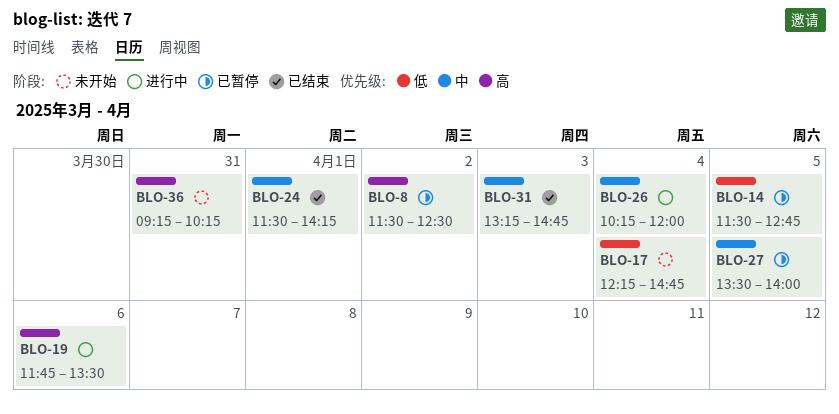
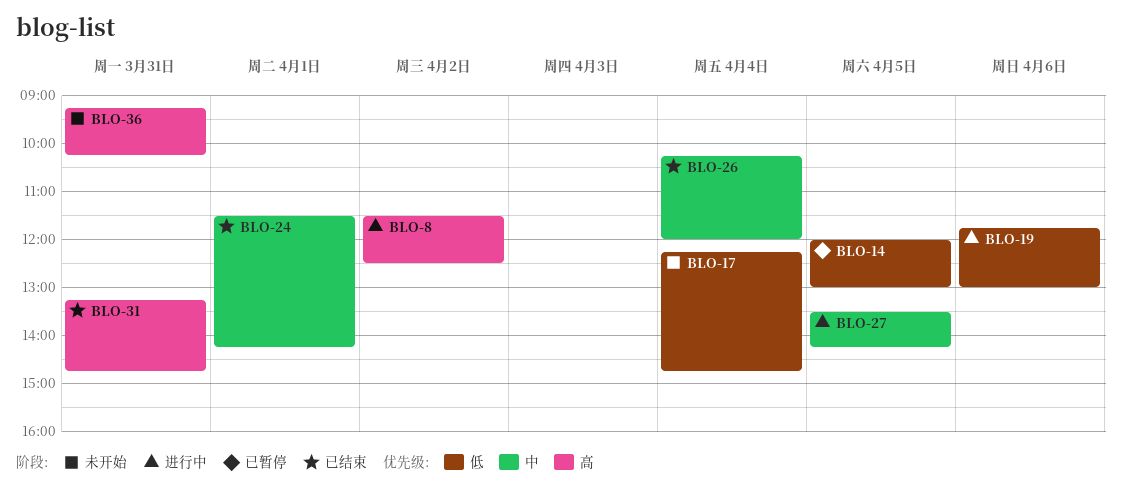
BLO-8, status: 已暂停 -> 进行中
BLO-14, begins: 11:30 -> 12:00
BLO-14, ends: 12:45 -> 13:00
BLO-19, priority: 高 -> 低
BLO-19, ends: 13:30 -> 13:00
BLO-26, status: 进行中 -> 已结束
BLO-27, status: 已暂停 -> 进行中
BLO-27, ends: 14:00 -> 14:15
BLO-31, priority: 中 -> 高
BLO-31, day: Apr 3 -> Mar 31

